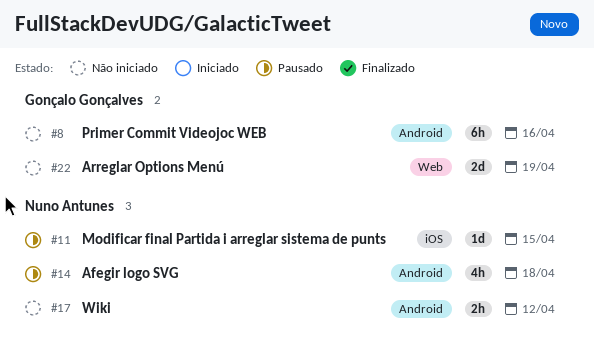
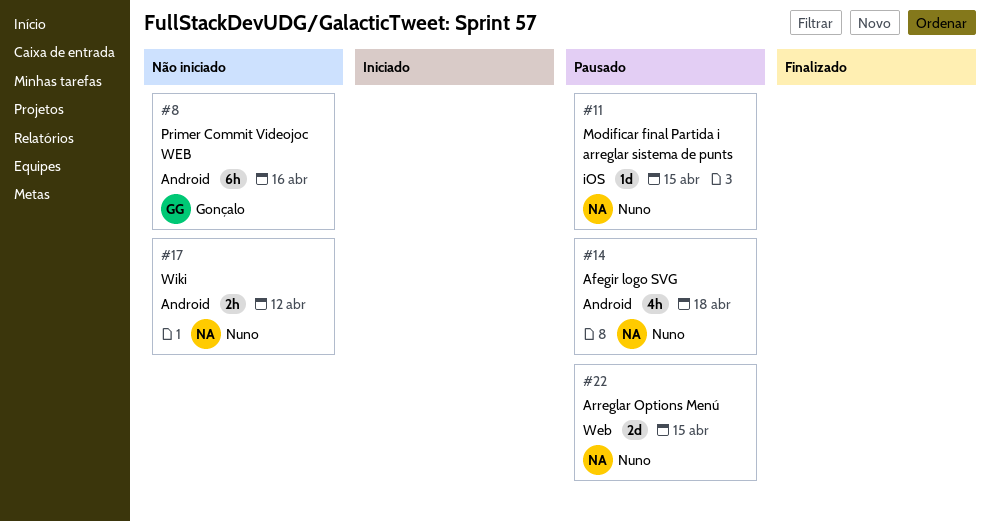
#22, status: Não iniciado -> Pausado
#22, owner: Gonçalo Gonçalves -> Nuno Antunes
#22, due: Apr 19 -> Apr 15

